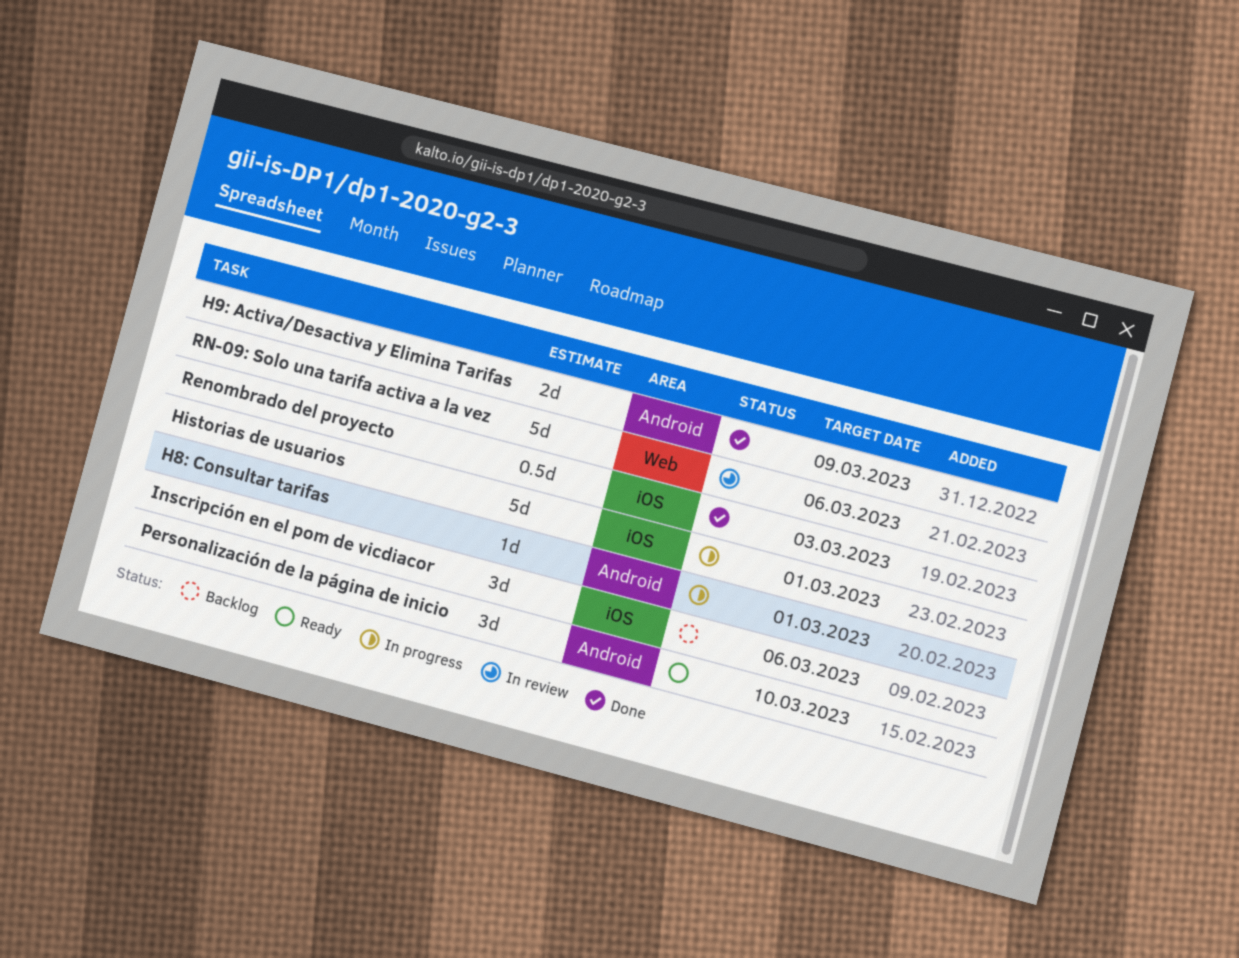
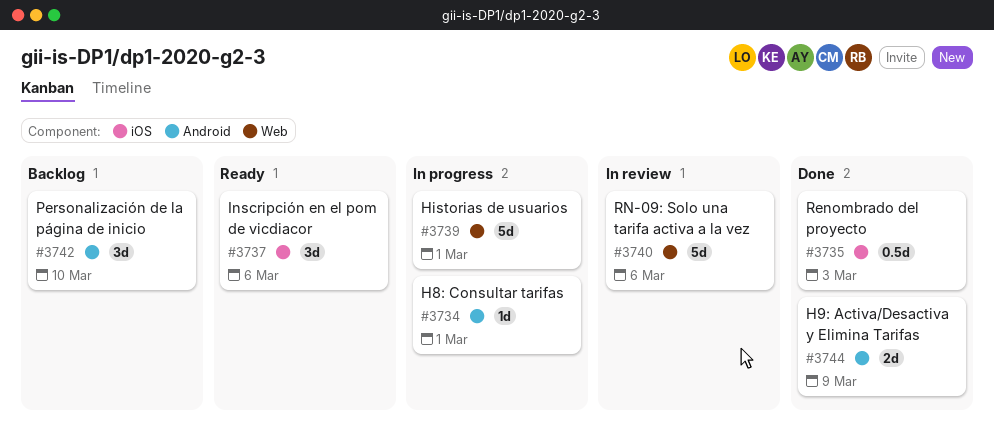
Historias de usuarios, label: iOS -> Web
Inscripción en el pom de vicdiacor, status: Backlog -> Ready
Personalización de la página de inicio, status: Ready -> Backlog

